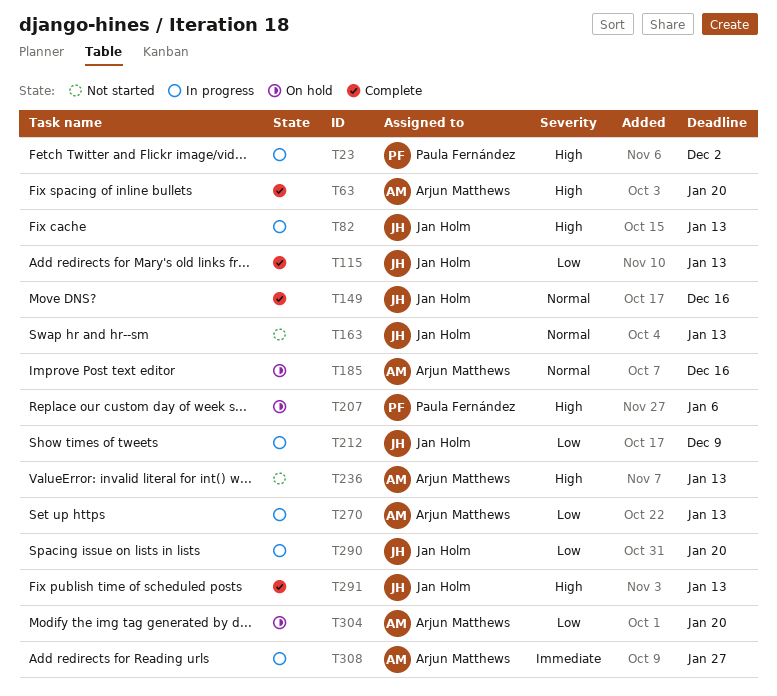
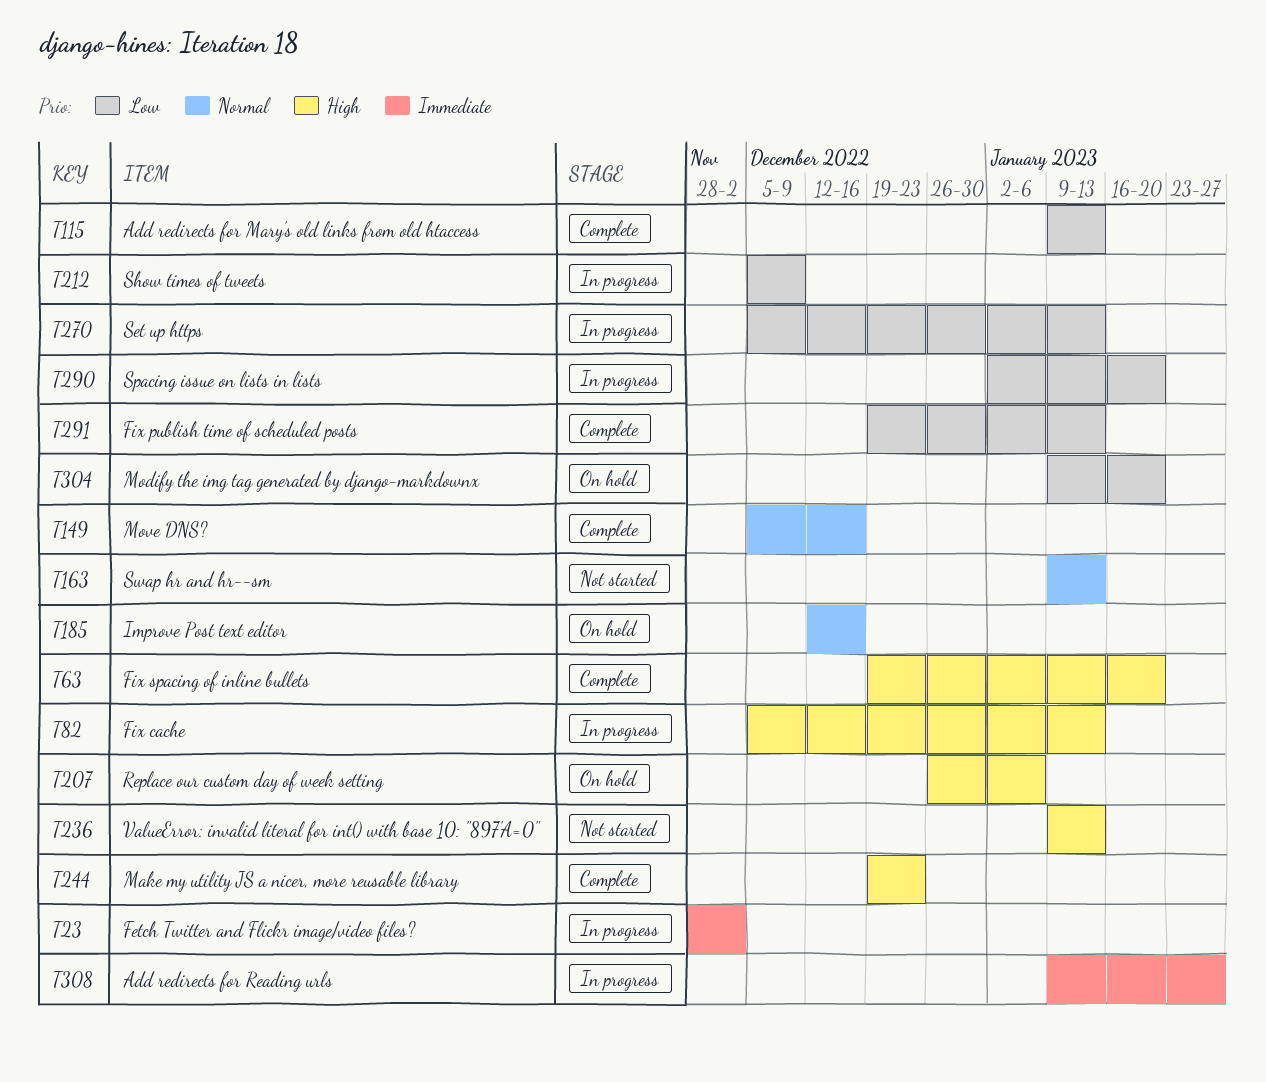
T23, priority: High -> Immediate
T244: none -> present
T291, priority: High -> Low

